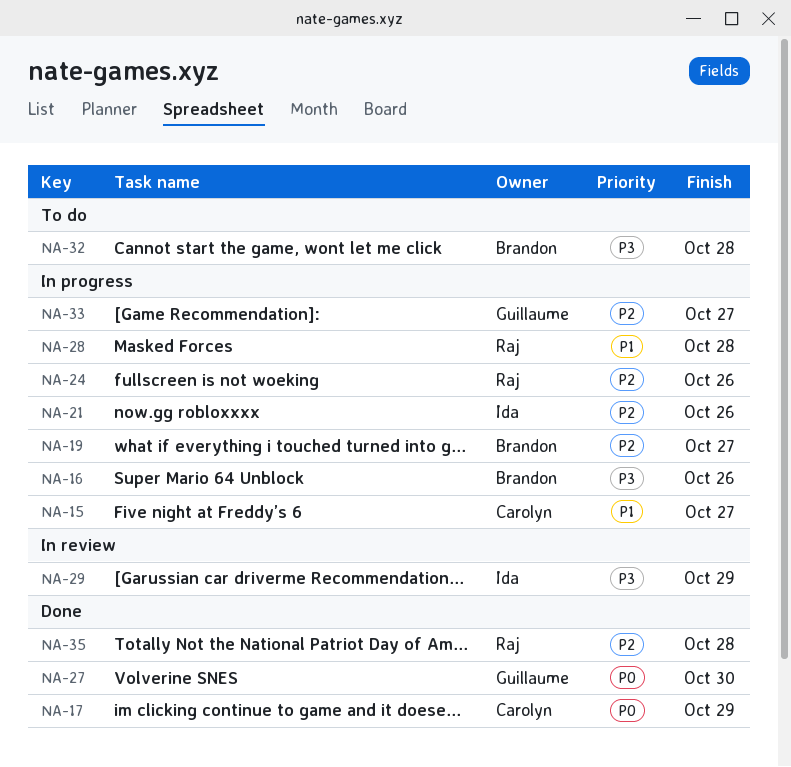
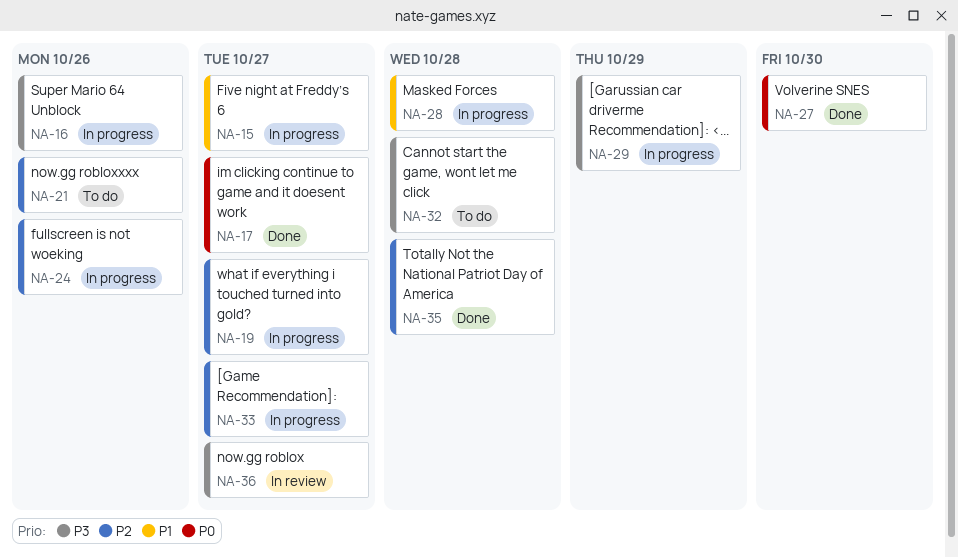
NA-17, due: Oct 29 -> Oct 27
NA-21, status: In progress -> To do
NA-29, status: In review -> In progress
NA-36: none -> present

